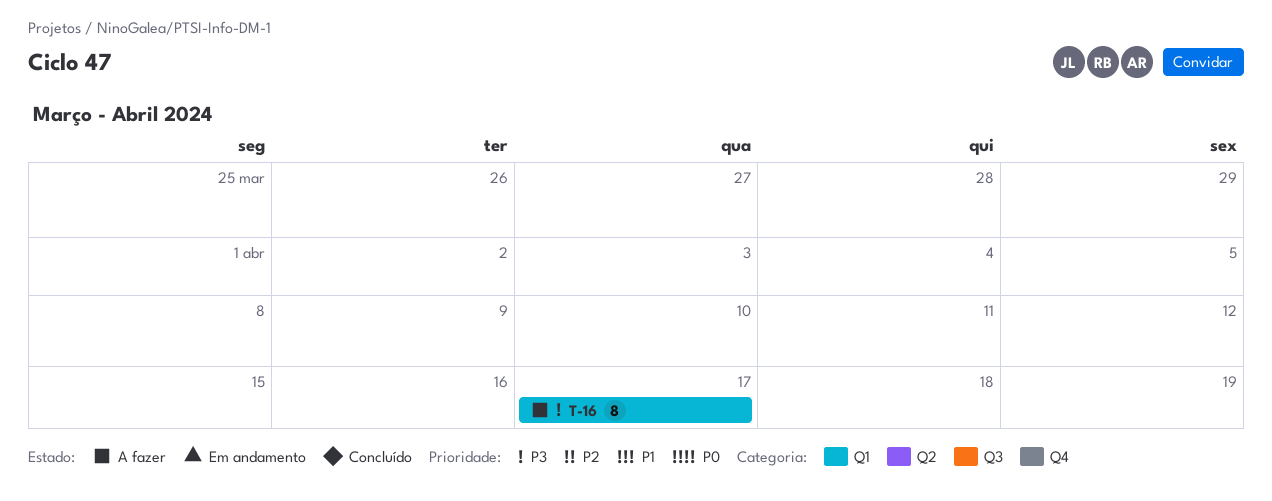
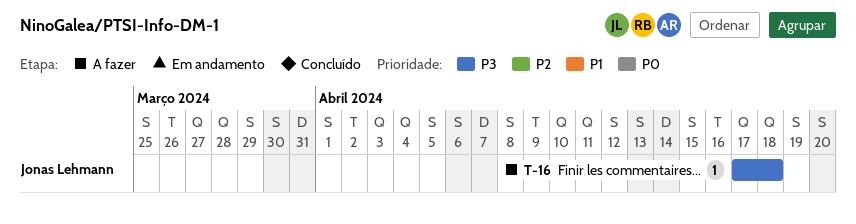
T-16, estimate: 8 -> 1
T-16, due: Apr 17 -> Apr 18

